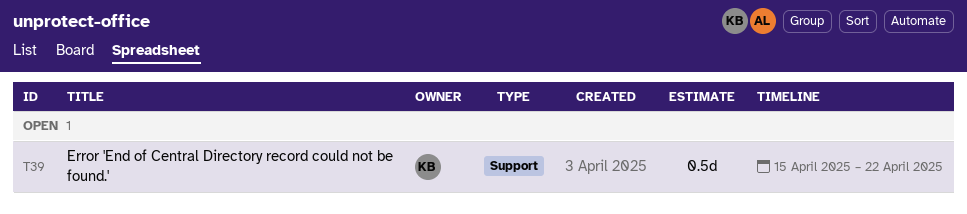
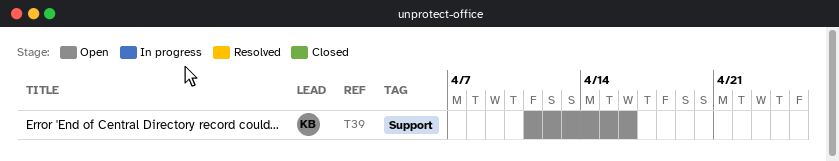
T39, start: Apr 15 -> Apr 11
T39, due: Apr 22 -> Apr 16

